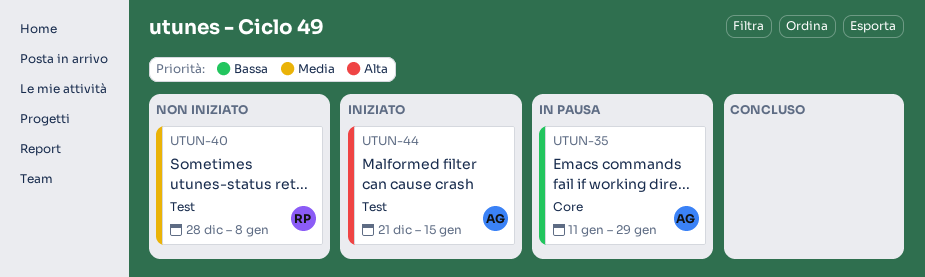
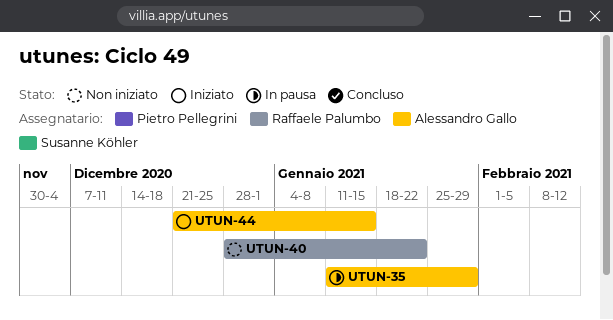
UTUN-40, due: Jan 8 -> Jan 22

